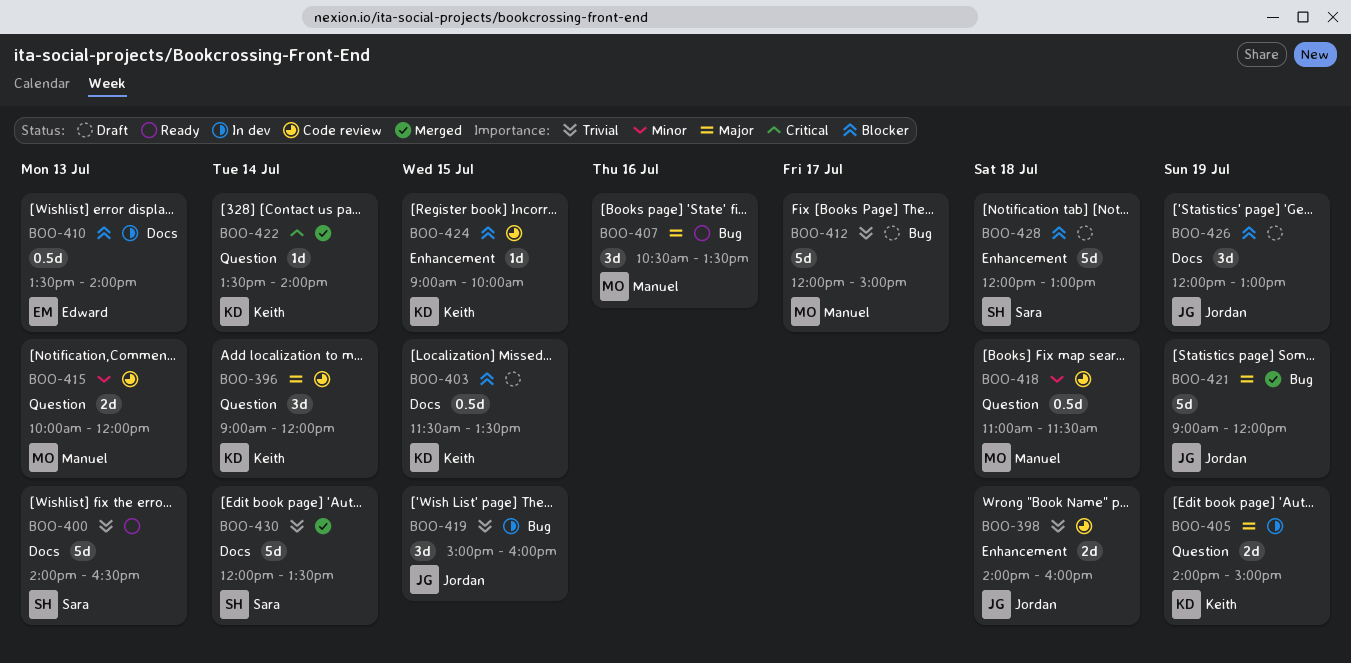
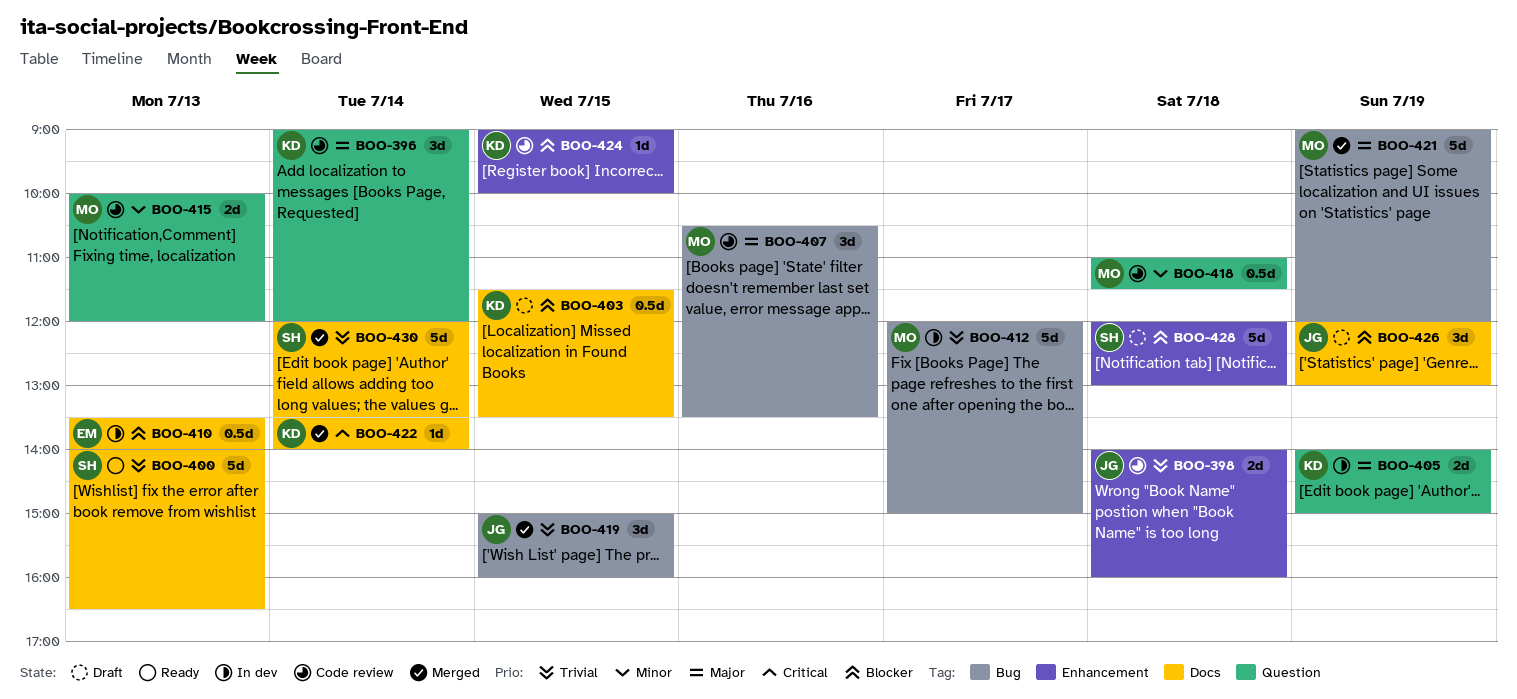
BOO-407, status: Ready -> Code review
BOO-412, status: Draft -> In dev
BOO-419, status: In dev -> Merged
BOO-421, owner: Jordan -> Manuel
BOO-422, label: Question -> Docs

